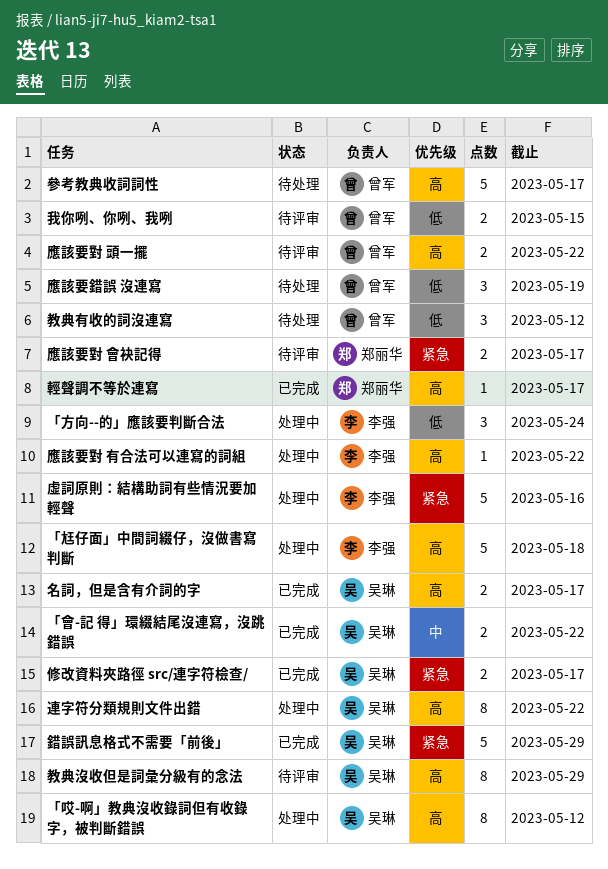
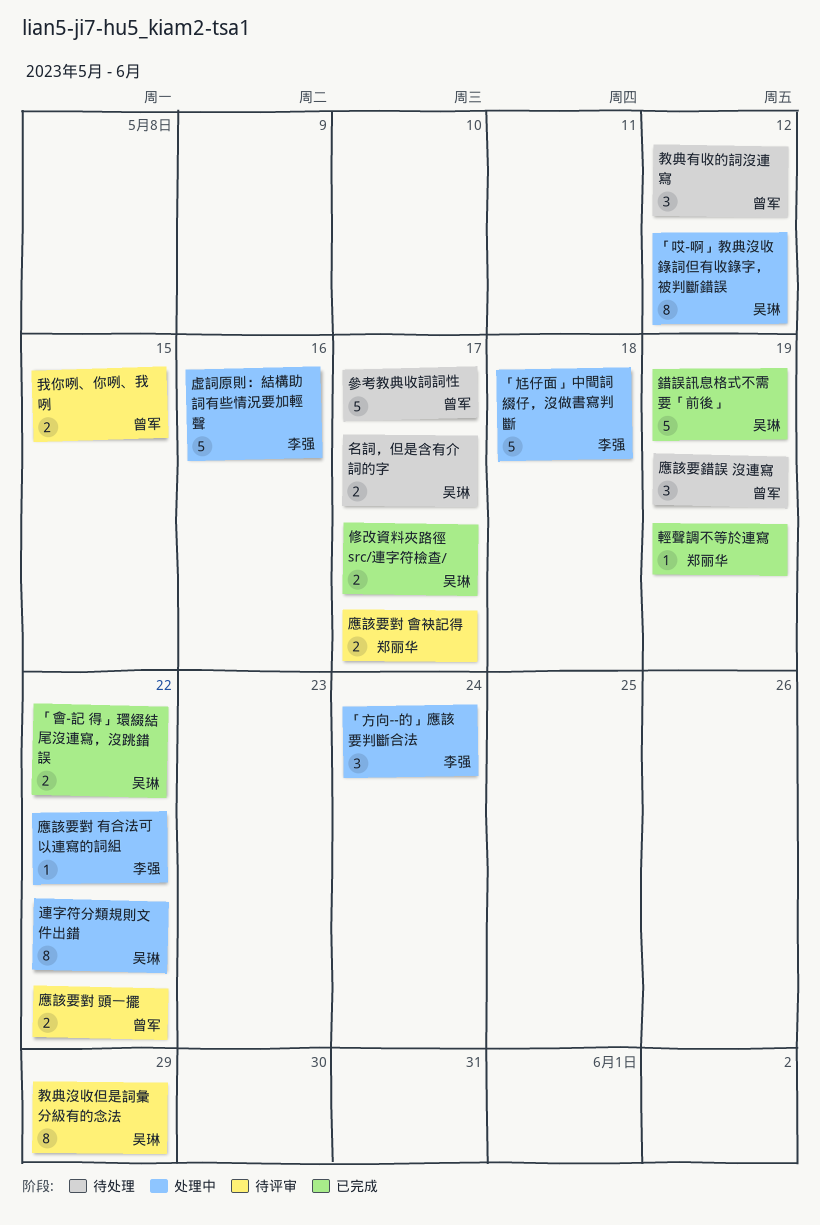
名詞，但是含有介詞的字, status: 已完成 -> 待处理
輕聲調不等於連寫, due: May 17 -> May 19
錯誤訊息格式不需要「前後」, due: May 29 -> May 19

